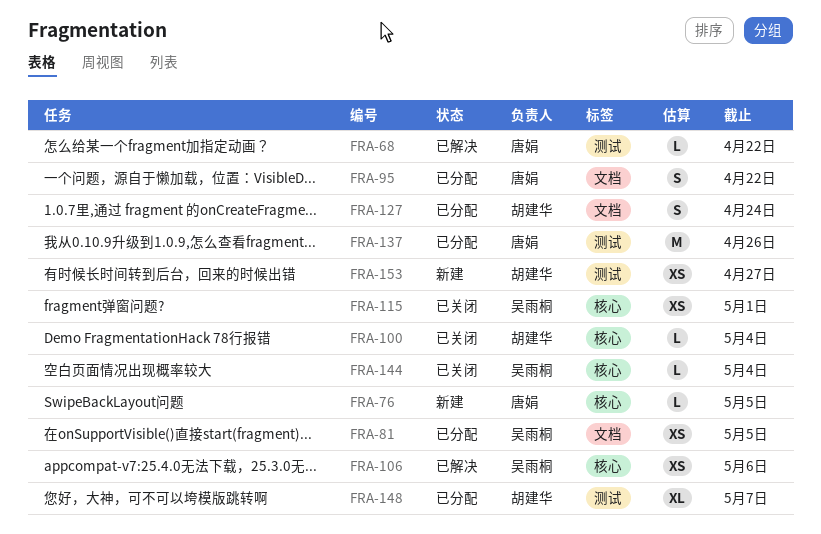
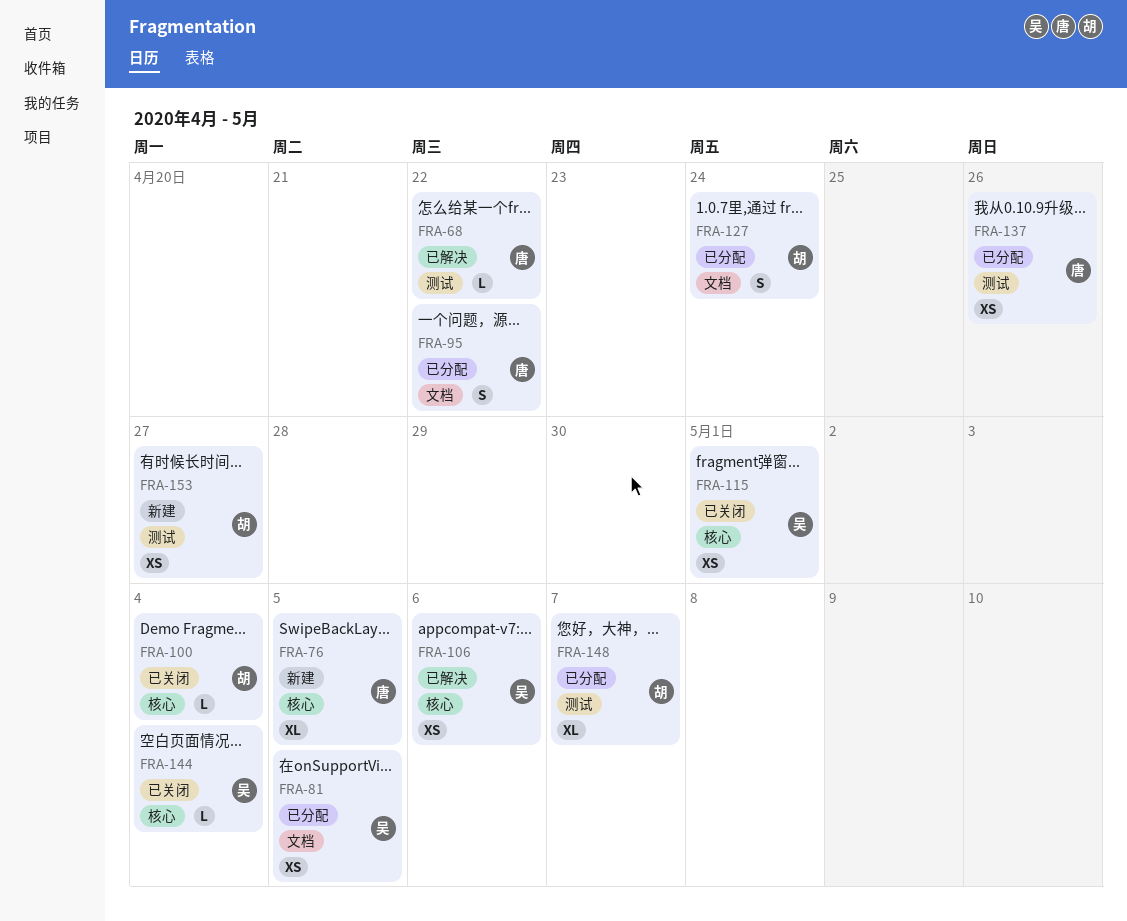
FRA-76, estimate: L -> XL
FRA-137, estimate: M -> XS

